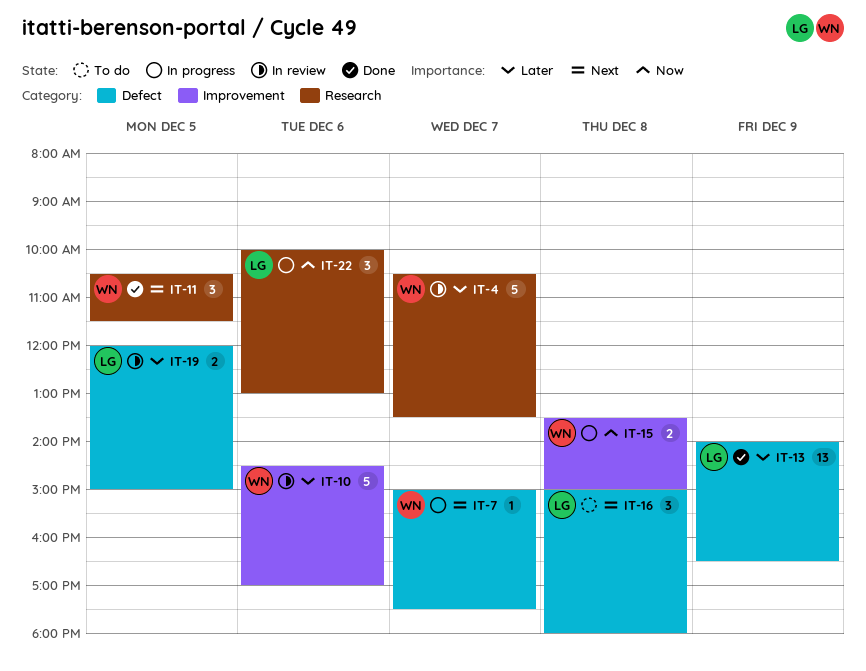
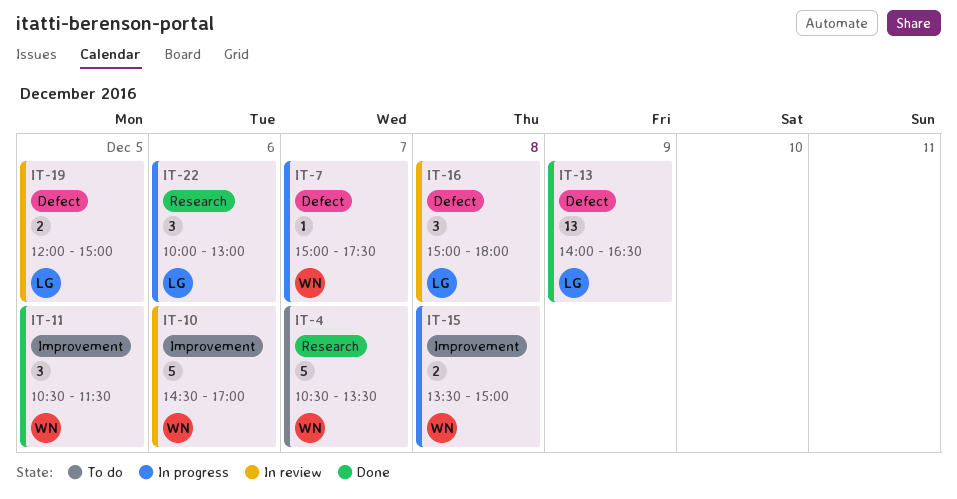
IT-4, status: In review -> To do
IT-11, label: Research -> Improvement
IT-16, status: To do -> In review

